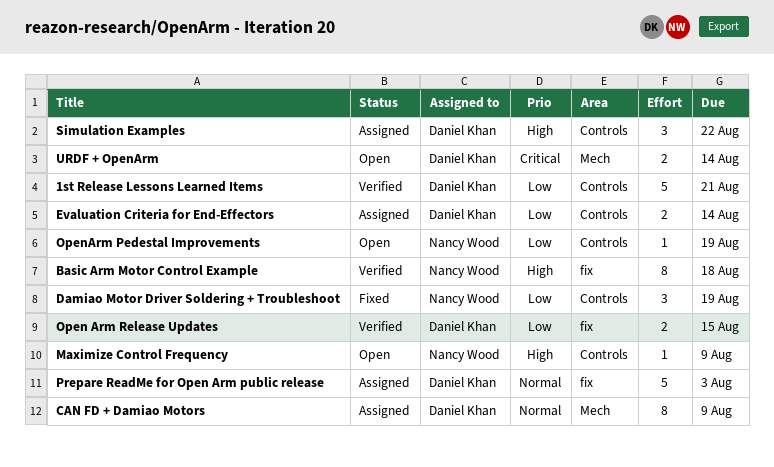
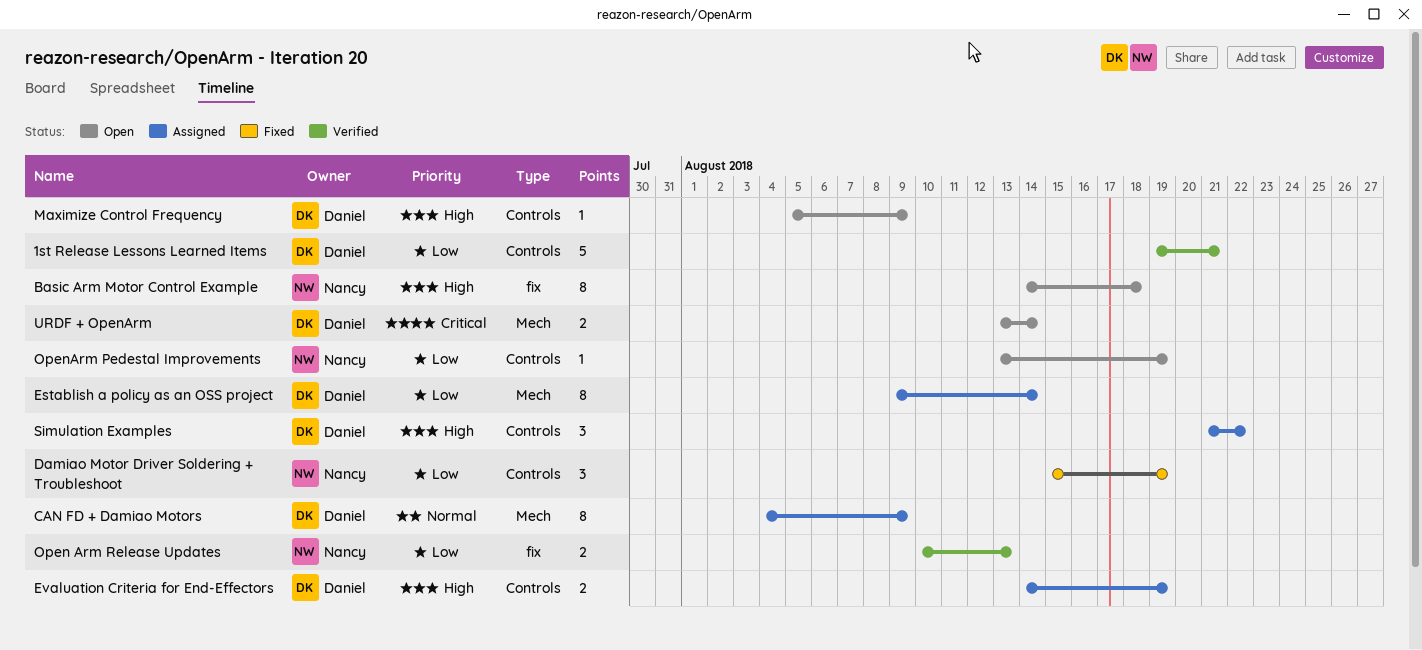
Basic Arm Motor Control Example, status: Verified -> Open
Establish a policy as an OSS project: none -> present
Evaluation Criteria for End-Effectors, priority: Low -> High
Evaluation Criteria for End-Effectors, due: Aug 14 -> Aug 19
Maximize Control Frequency, owner: Nancy Wood -> Daniel Khan
Open Arm Release Updates, owner: Daniel Khan -> Nancy Wood
Open Arm Release Updates, due: Aug 15 -> Aug 13
Prepare ReadMe for Open Arm public release: present -> none

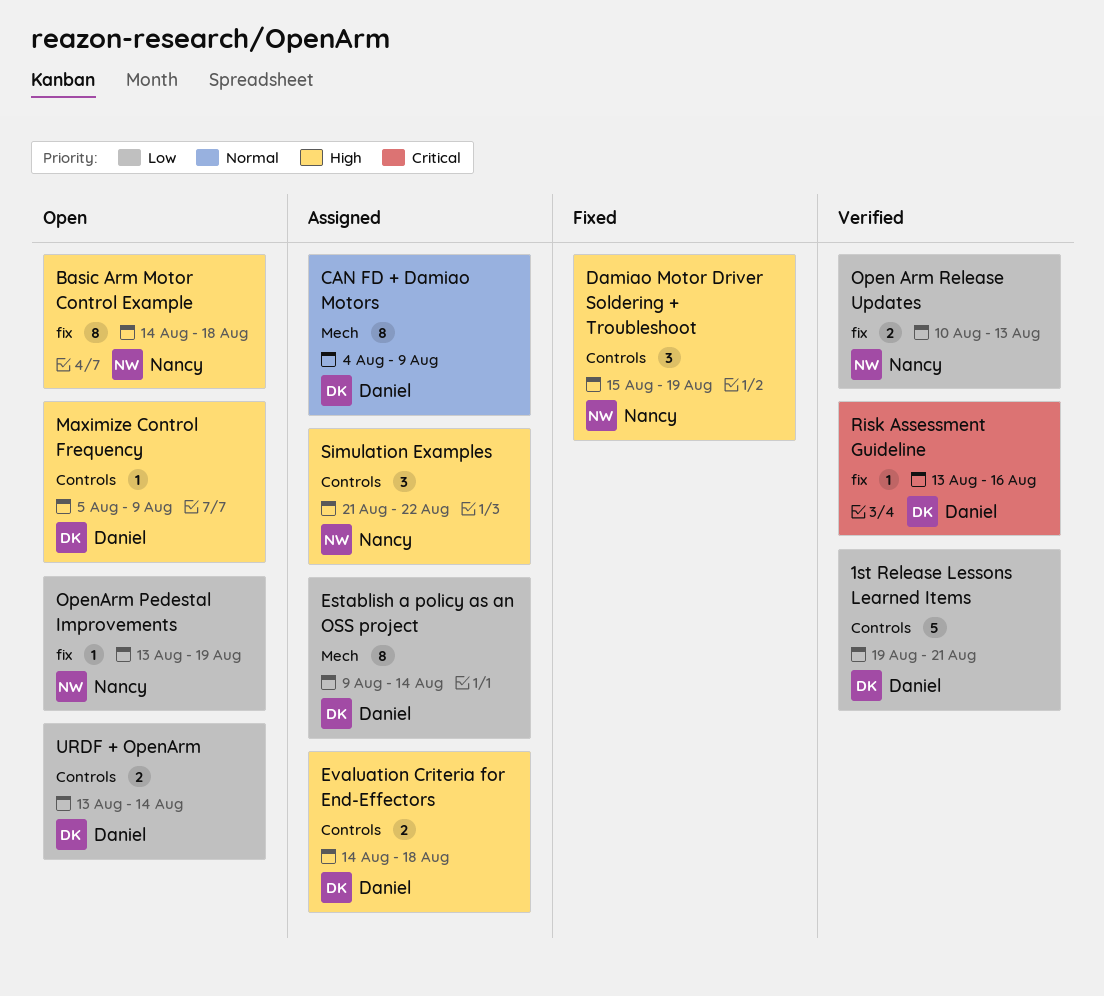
Damiao Motor Driver Soldering + Troubleshoot, priority: Low -> High
Evaluation Criteria for End-Effectors, due: Aug 19 -> Aug 18
OpenArm Pedestal Improvements, label: Controls -> fix
Risk Assessment Guideline: none -> present
Simulation Examples, owner: Daniel -> Nancy
URDF + OpenArm, priority: Critical -> Low
URDF + OpenArm, label: Mech -> Controls

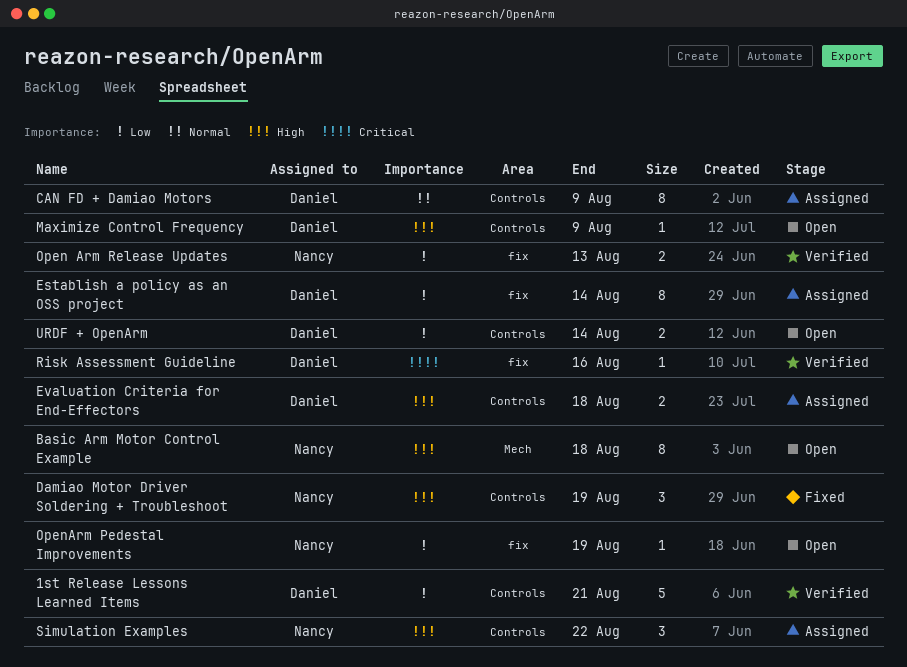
Basic Arm Motor Control Example, label: fix -> Mech
CAN FD + Damiao Motors, label: Mech -> Controls
Establish a policy as an OSS project, label: Mech -> fix

